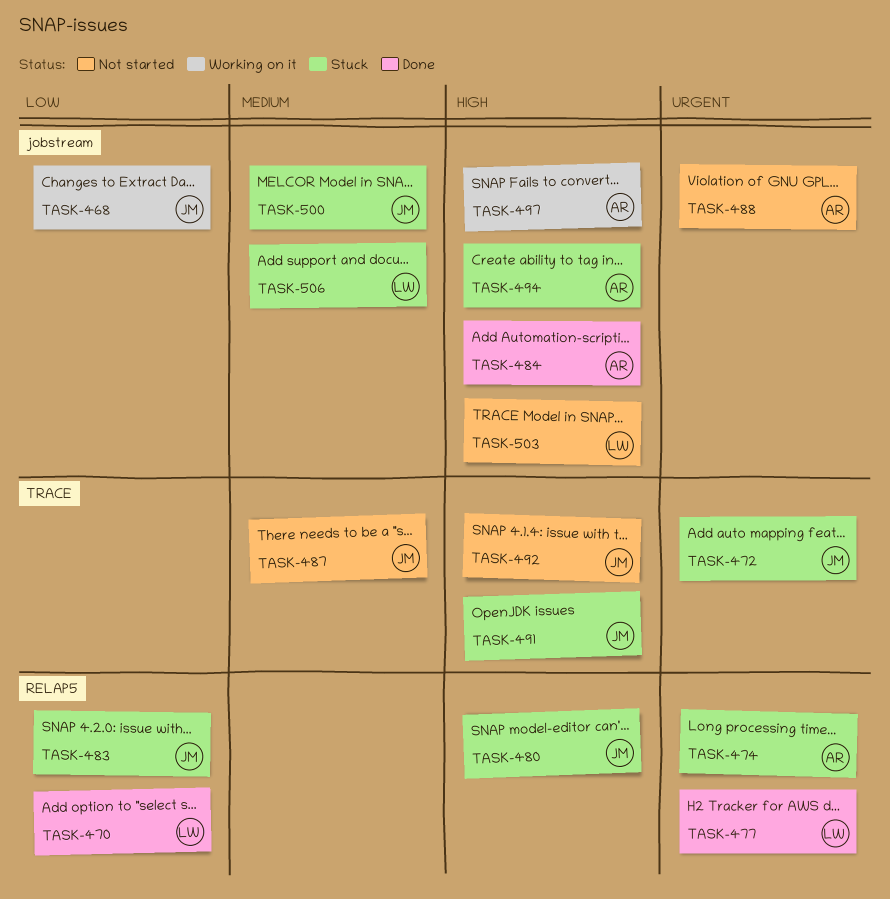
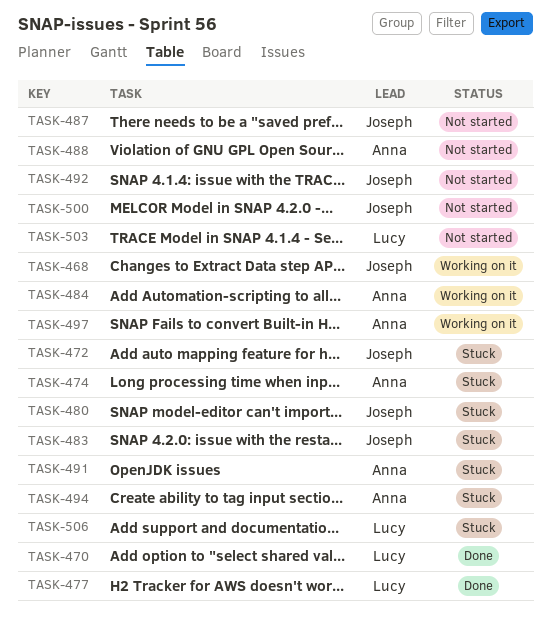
TASK-484, status: Done -> Working on it
TASK-491, owner: Joseph -> Anna
TASK-500, status: Stuck -> Not started

